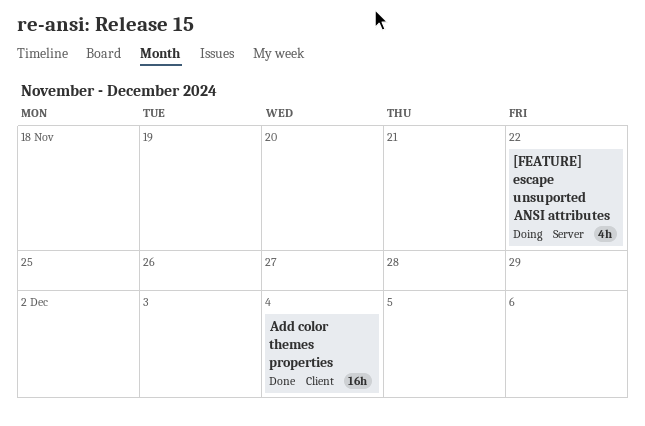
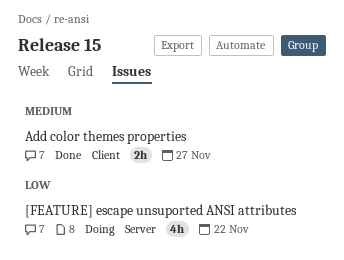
Add color themes properties, estimate: 16h -> 2h
Add color themes properties, due: Dec 4 -> Nov 27

